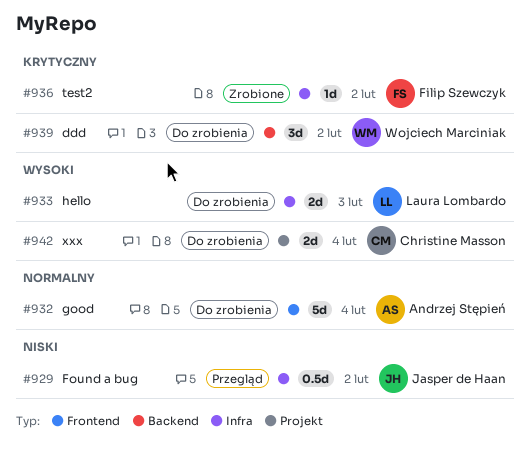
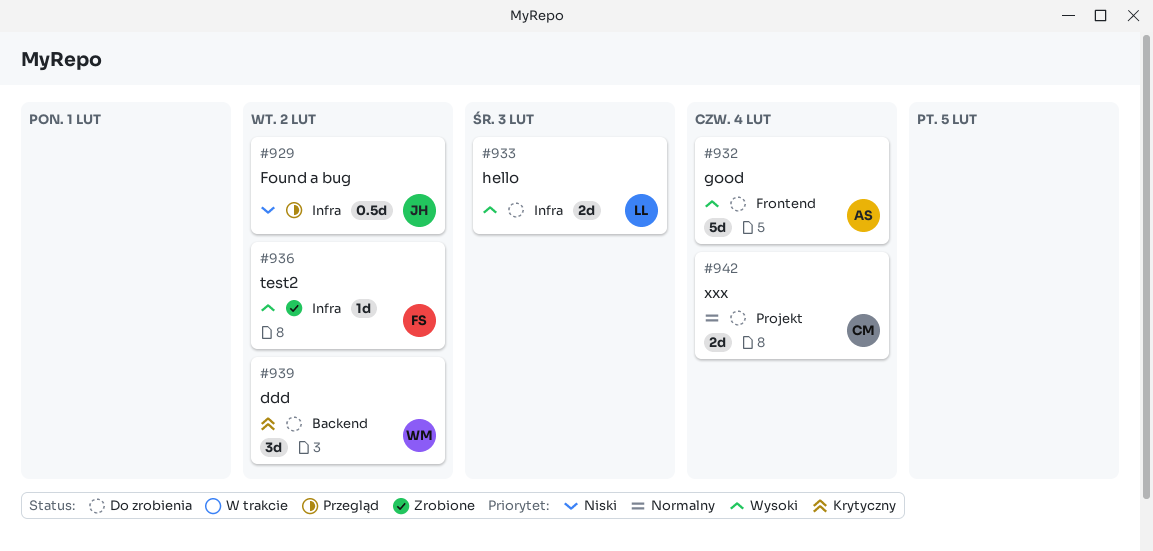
#932, priority: Normalny -> Wysoki
#936, priority: Krytyczny -> Wysoki
#942, priority: Wysoki -> Normalny

